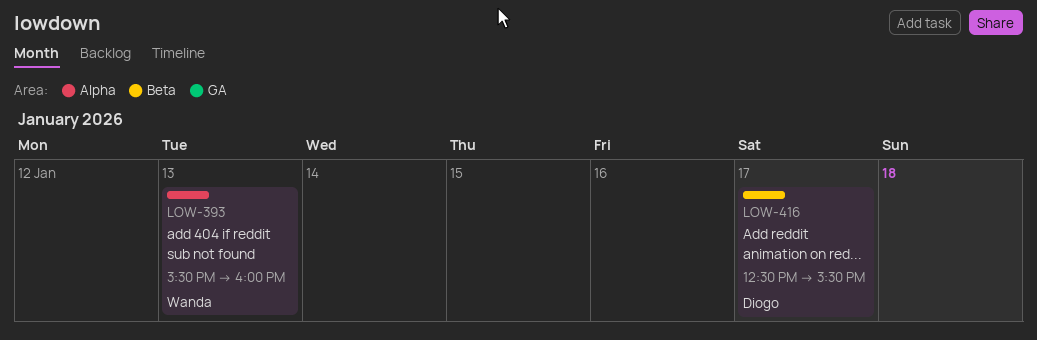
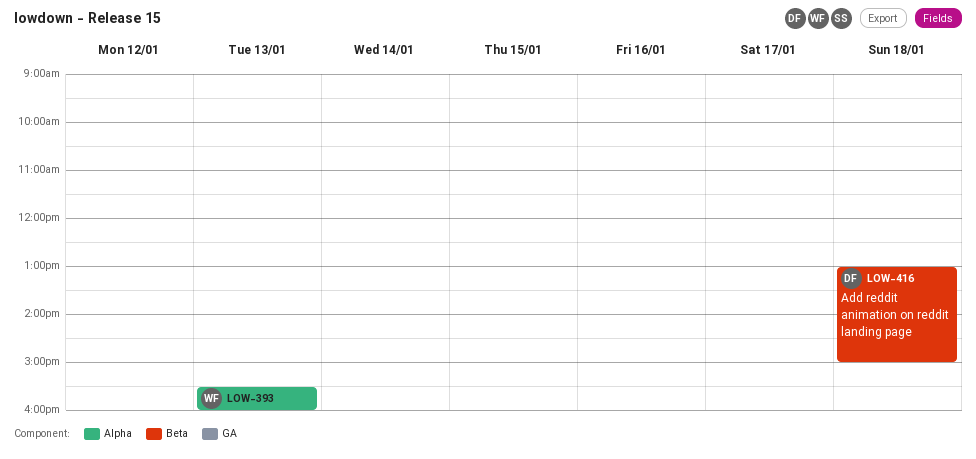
LOW-416, day: Jan 17 -> Jan 18
LOW-416, begins: 12:30 -> 13:00
LOW-416, ends: 15:30 -> 15:00

